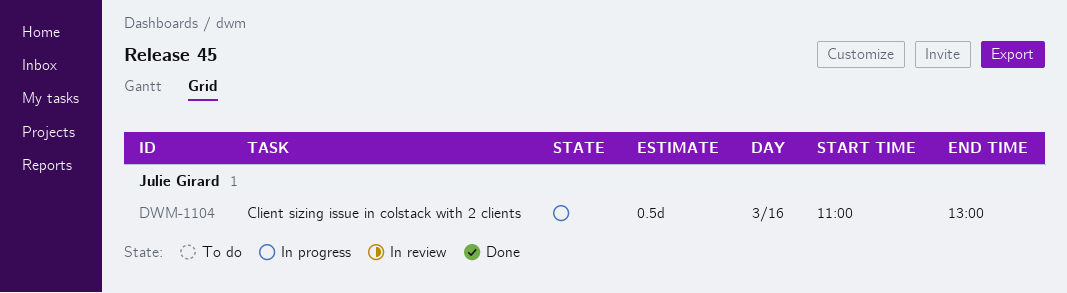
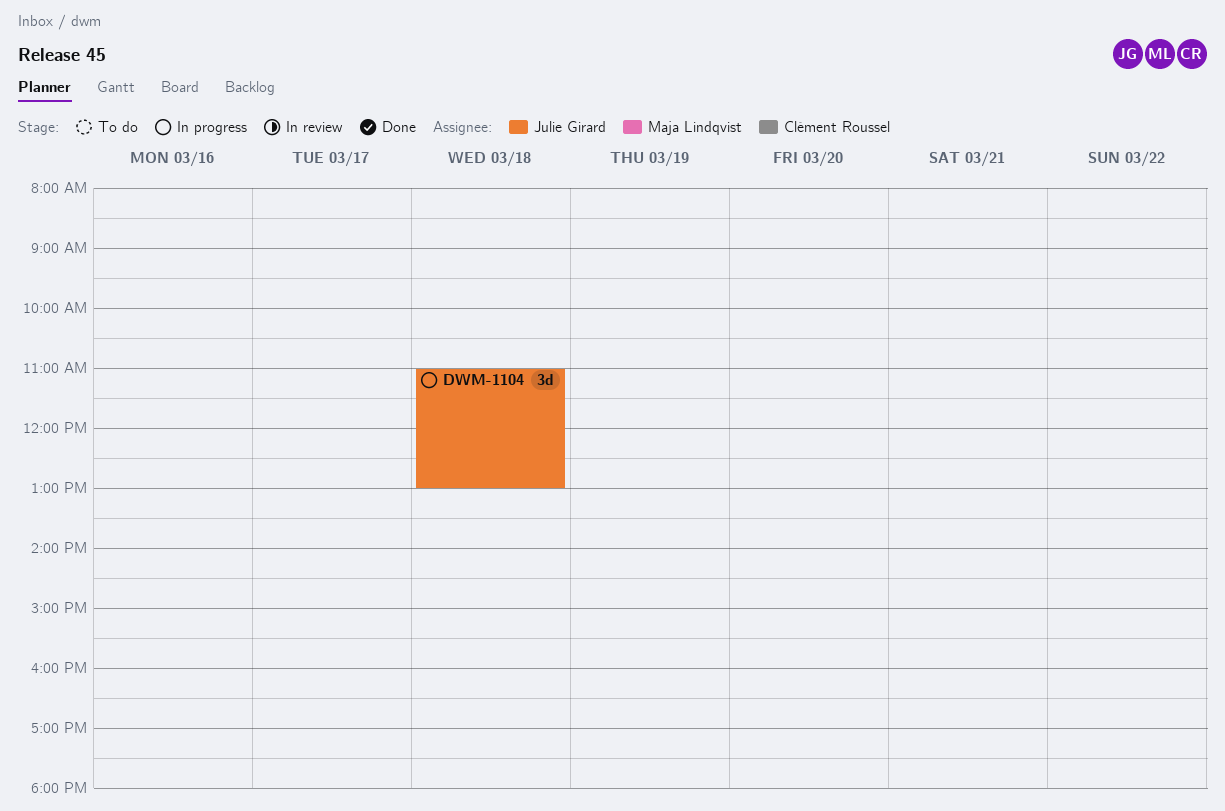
DWM-1104, estimate: 0.5d -> 3d
DWM-1104, day: Mar 16 -> Mar 18

